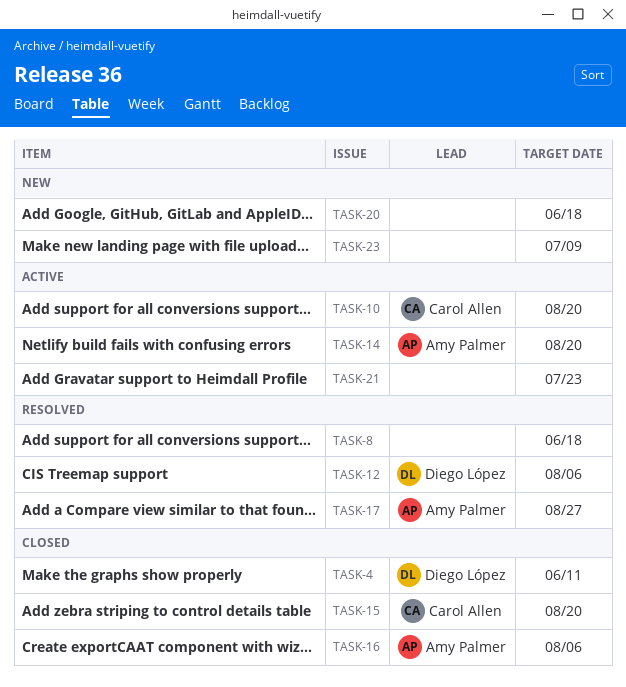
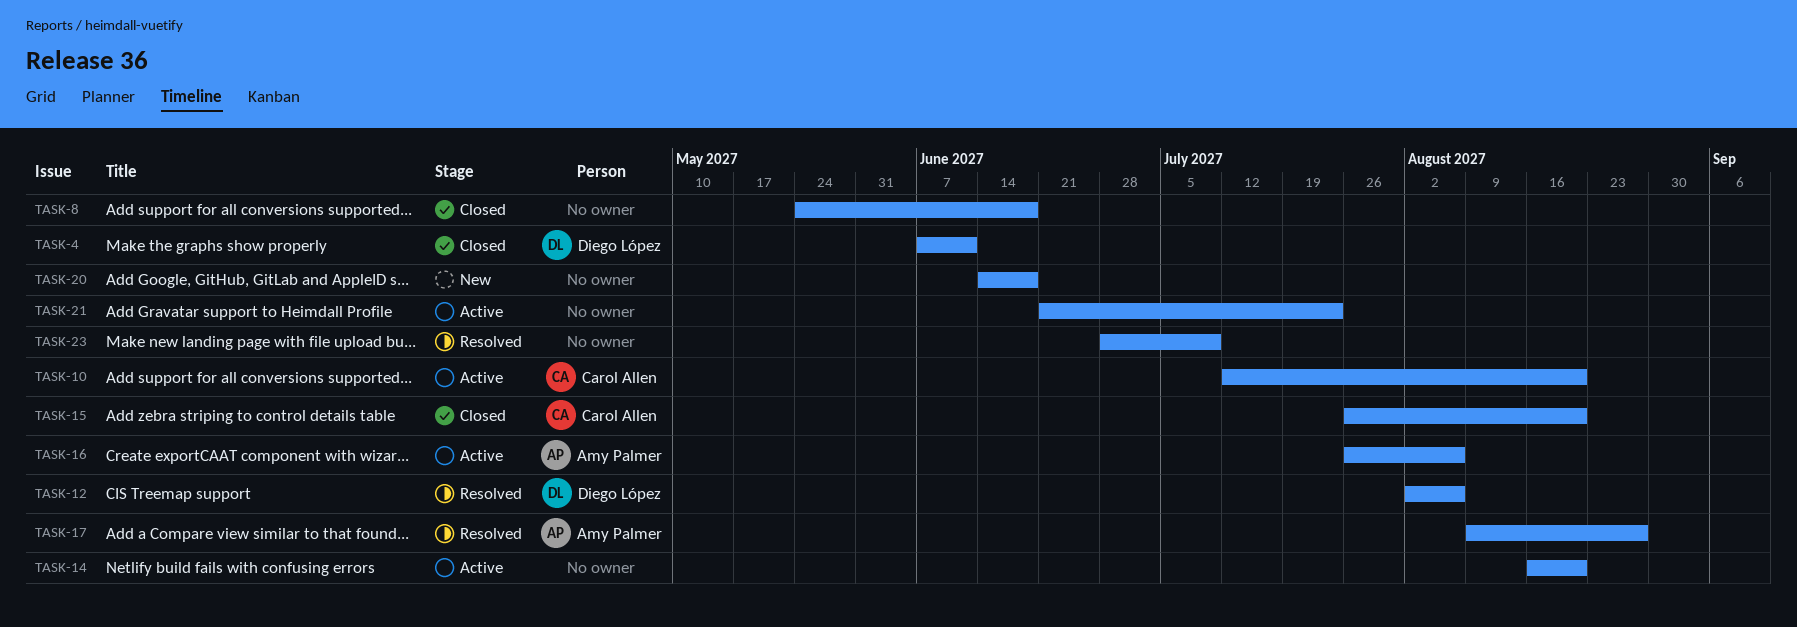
TASK-8, status: Resolved -> Closed
TASK-14, owner: Amy Palmer -> none
TASK-16, status: Closed -> Active
TASK-23, status: New -> Resolved

